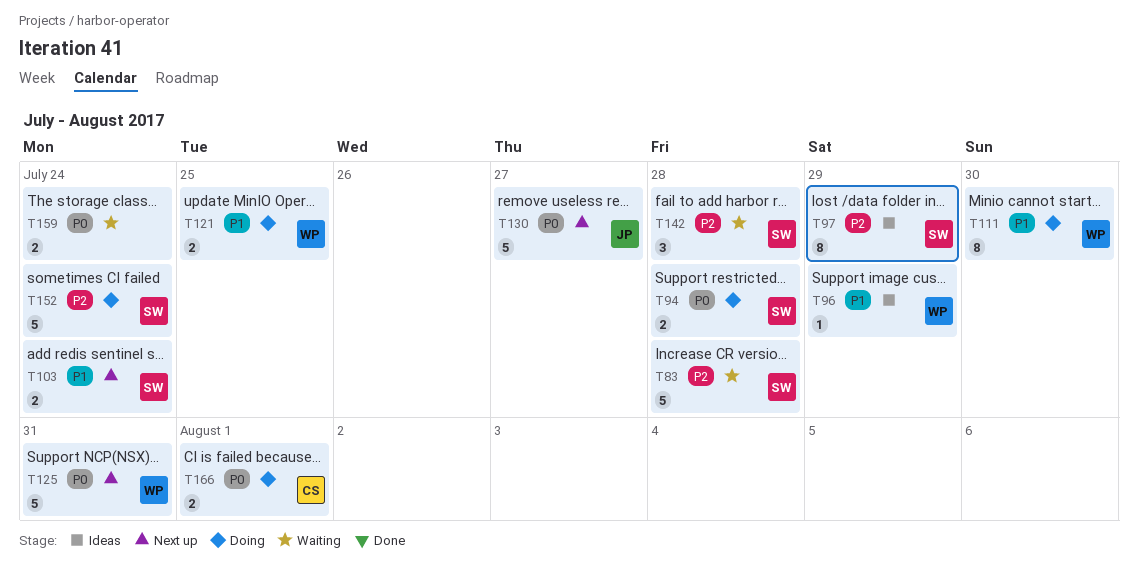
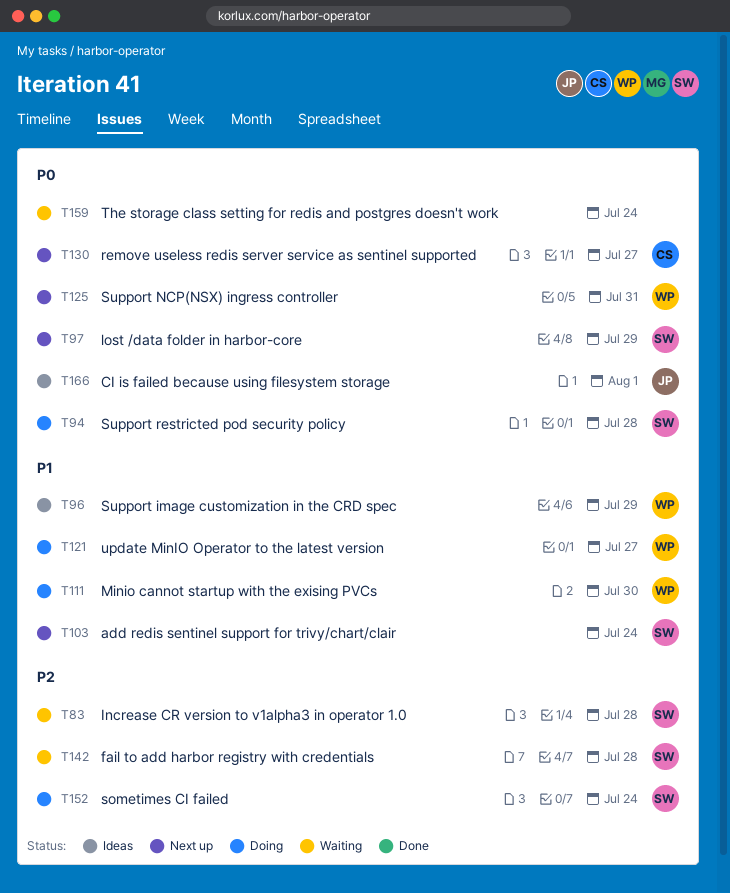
T97, status: Ideas -> Next up
T97, priority: P2 -> P0
T121, due: Jul 25 -> Jul 27
T130, owner: JP -> CS
T166, status: Doing -> Ideas
T166, owner: CS -> JP

